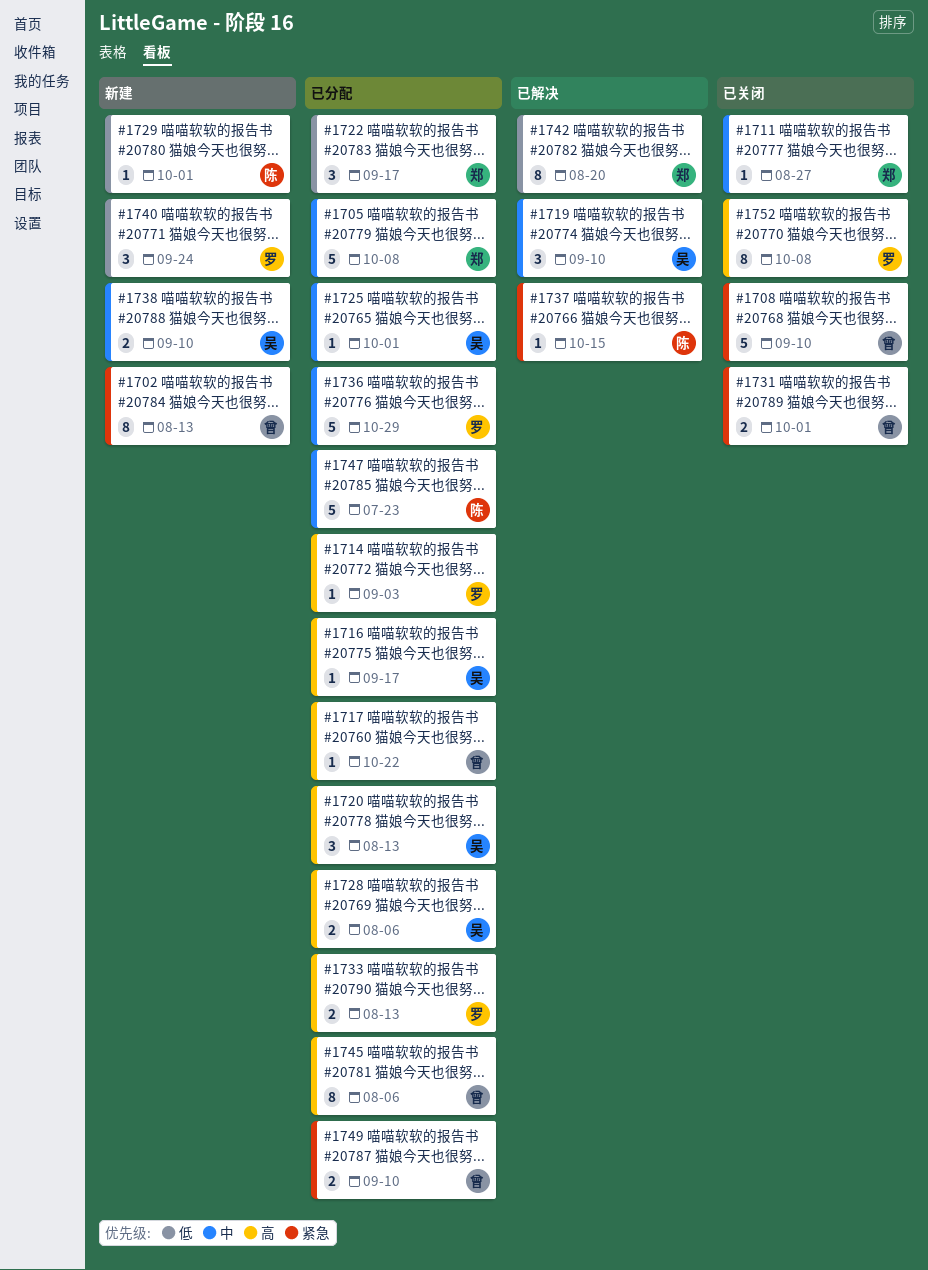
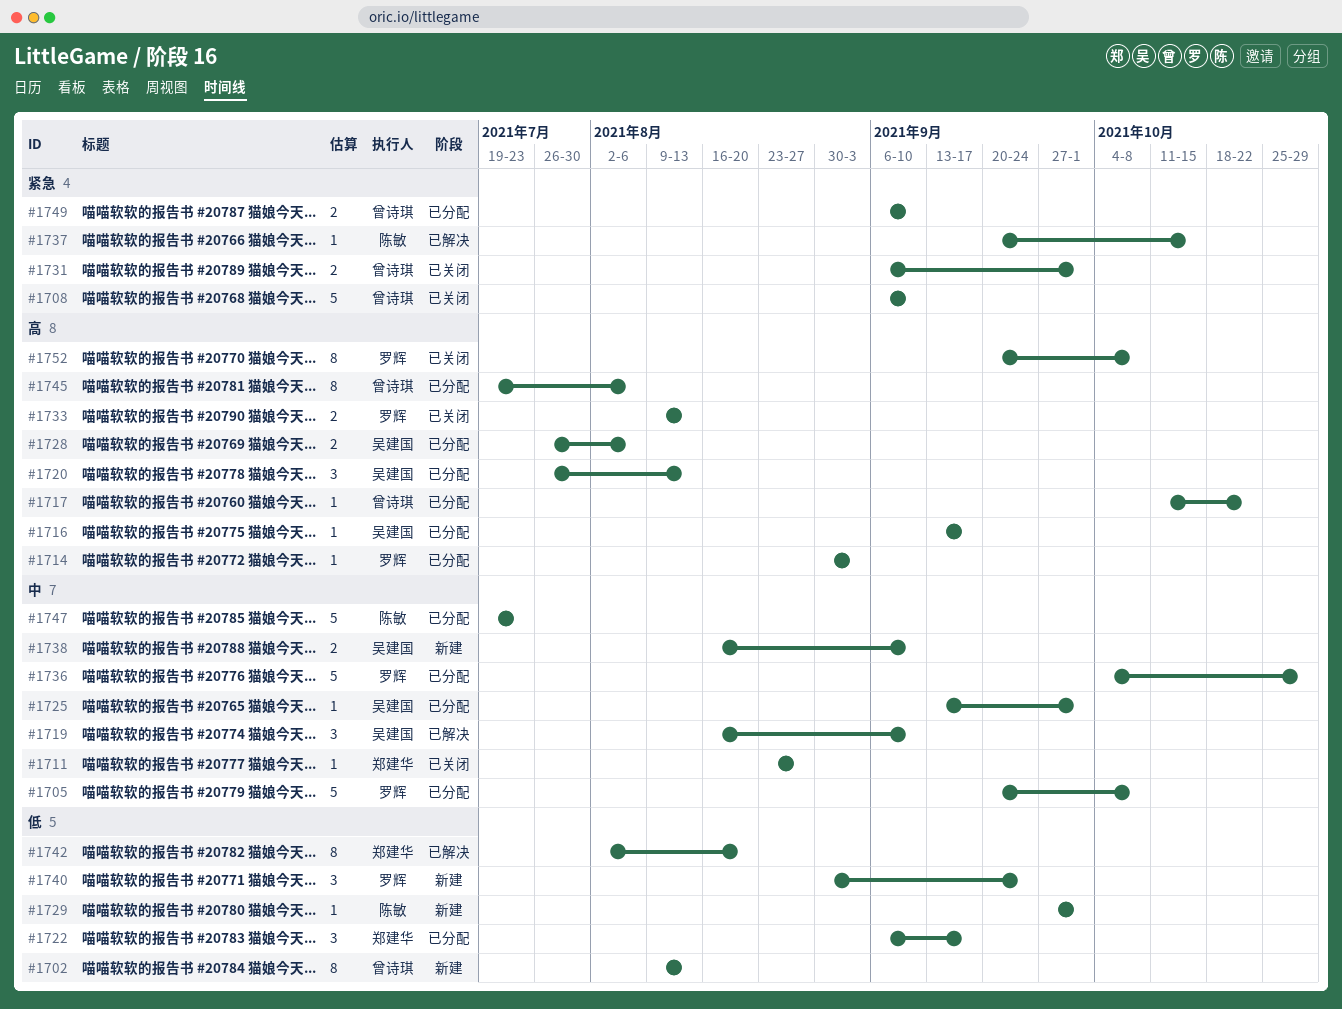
#1702, priority: 紧急 -> 低
#1705, owner: 郑建华 -> 罗辉
#1733, status: 已分配 -> 已关闭

